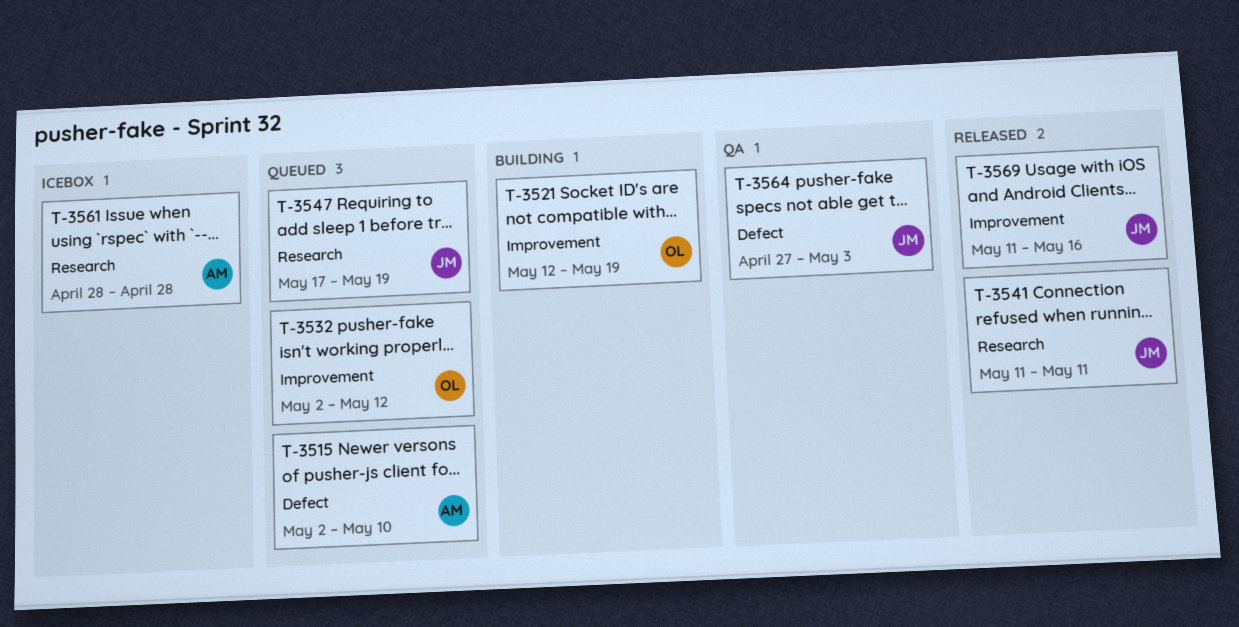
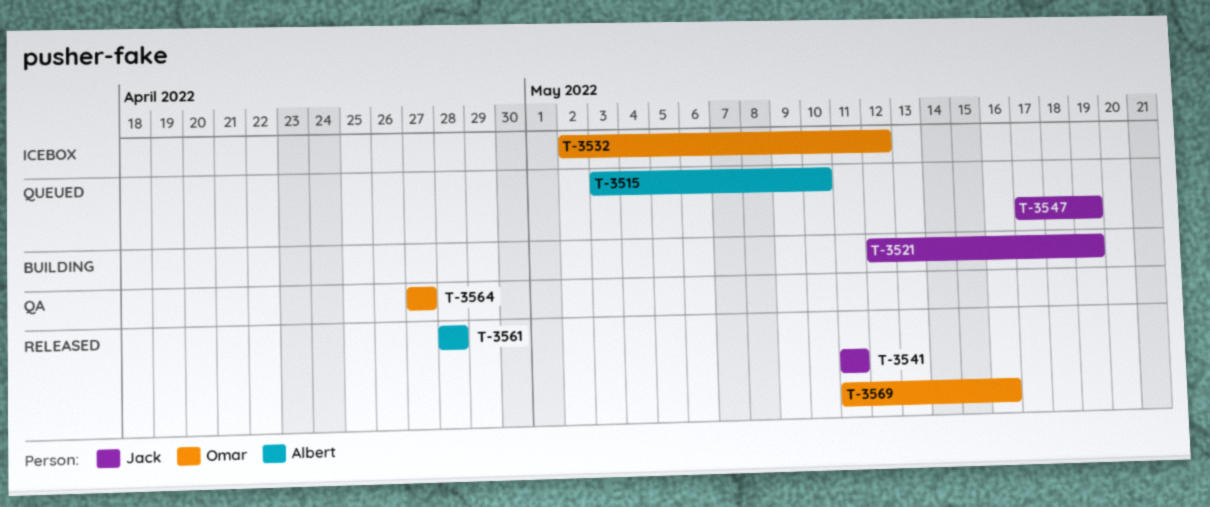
T-3515, start: May 2 -> May 3
T-3521, owner: Omar -> Jack
T-3532, status: Queued -> Icebox
T-3561, status: Icebox -> Released
T-3564, owner: Jack -> Omar
T-3564, due: May 3 -> Apr 27
T-3569, owner: Jack -> Omar

